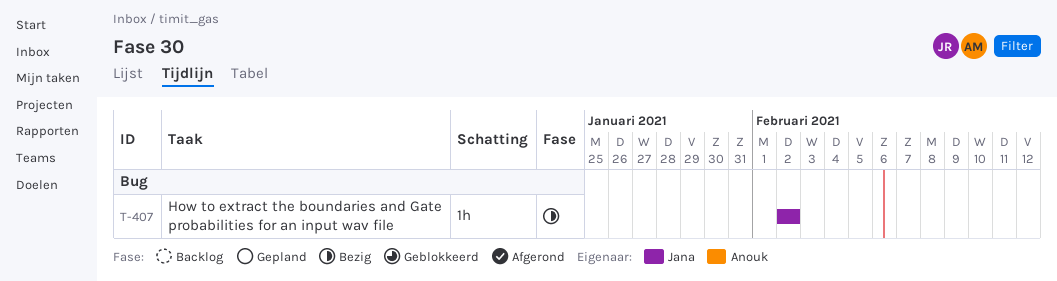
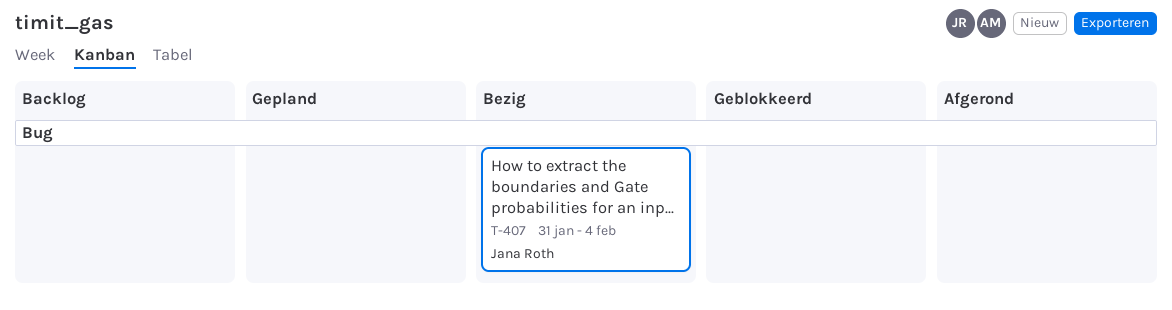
T-407, start: Feb 2 -> Jan 31
T-407, due: Feb 2 -> Feb 4

